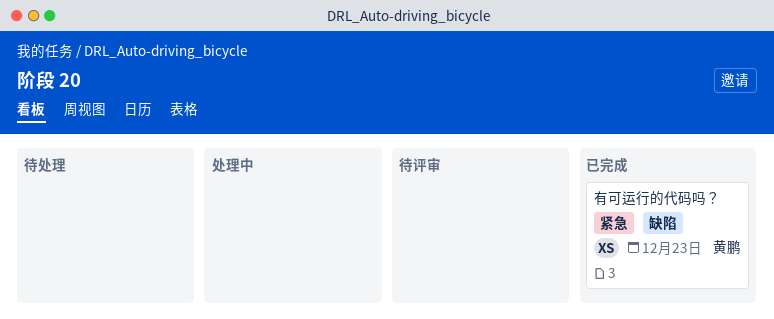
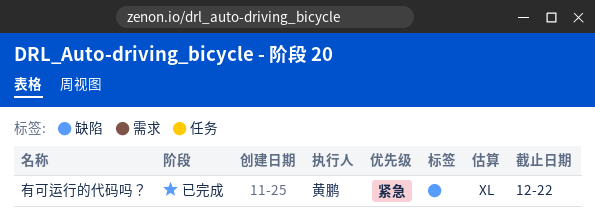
有可运行的代码吗？, estimate: XS -> XL
有可运行的代码吗？, due: Dec 23 -> Dec 22

